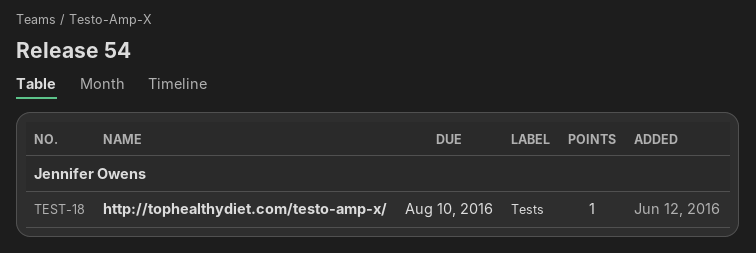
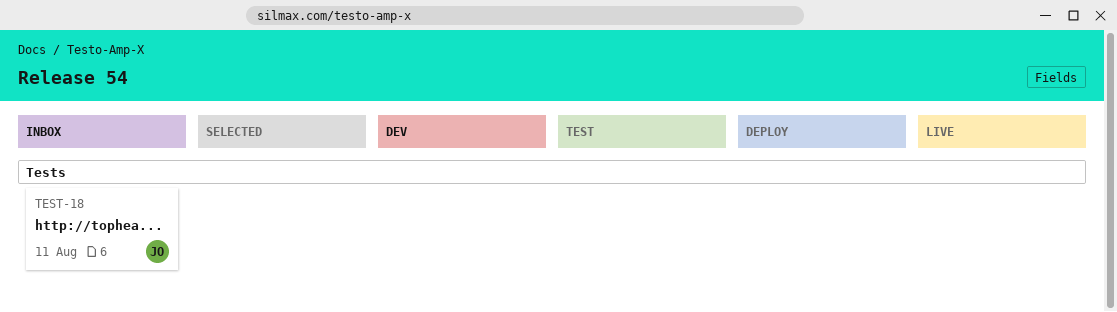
TEST-18, due: Aug 10 -> Aug 11

